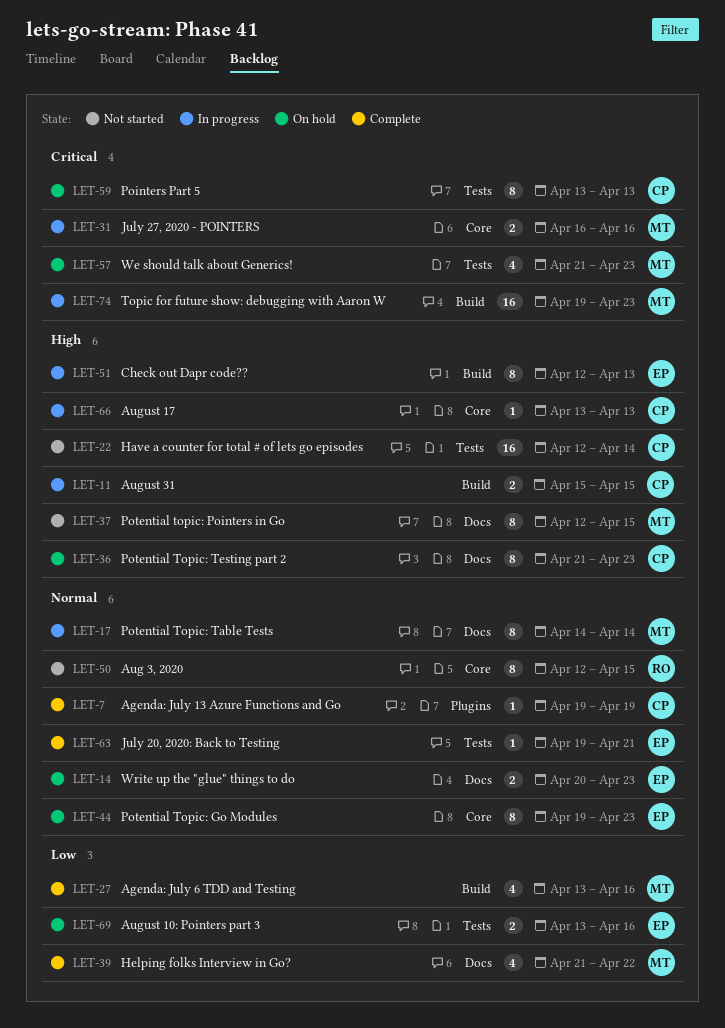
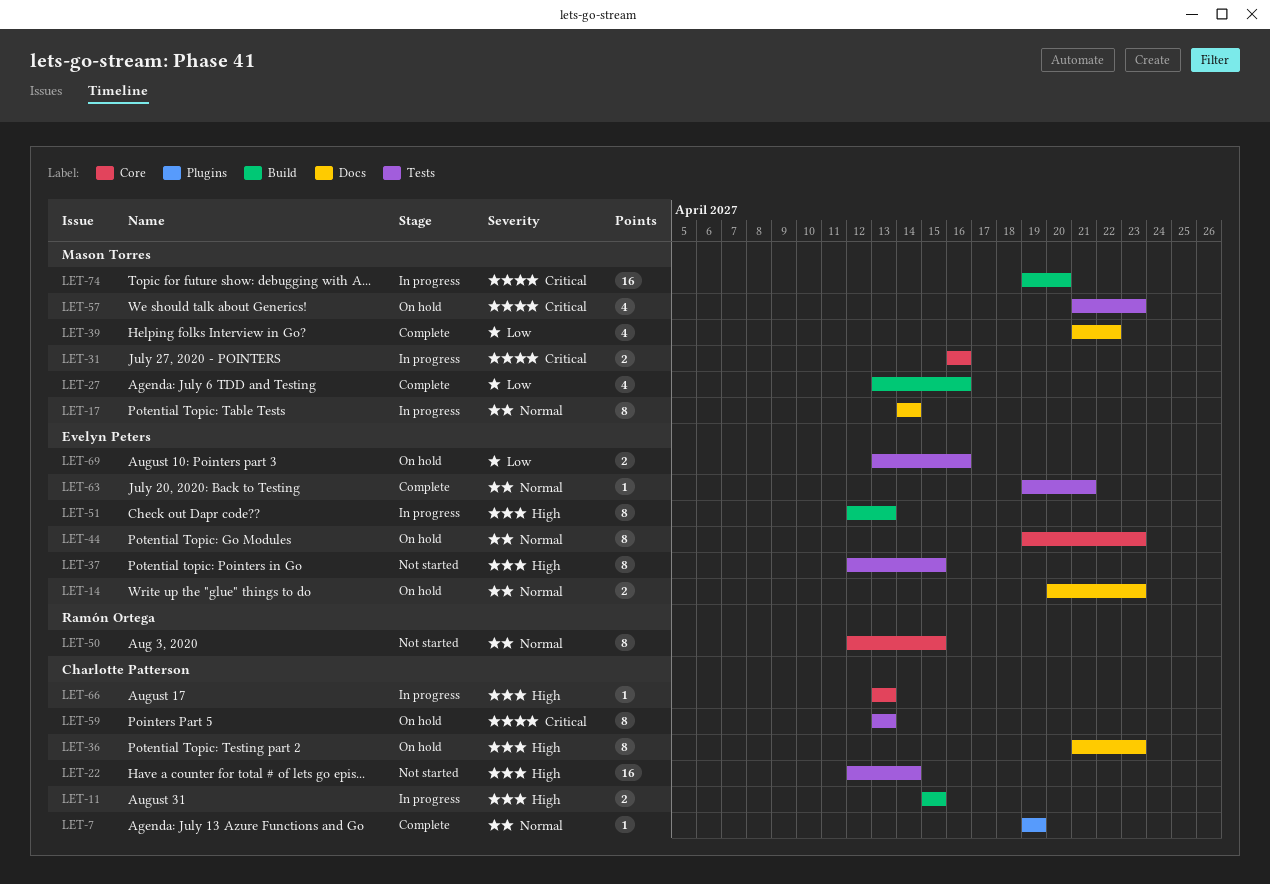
LET-37, owner: Mason Torres -> Evelyn Peters
LET-37, label: Docs -> Tests
LET-74, due: Apr 23 -> Apr 20

